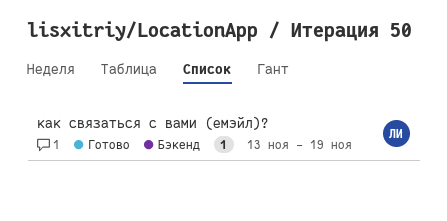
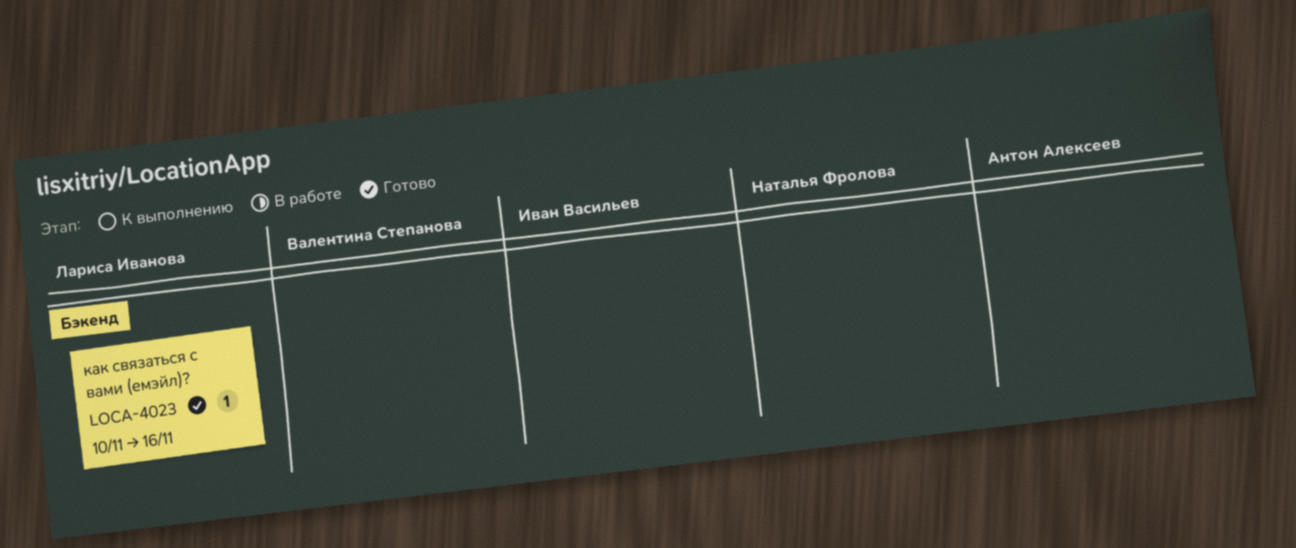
как связаться с вами (емэйл)?, start: Nov 13 -> Nov 10
как связаться с вами (емэйл)?, due: Nov 19 -> Nov 16

